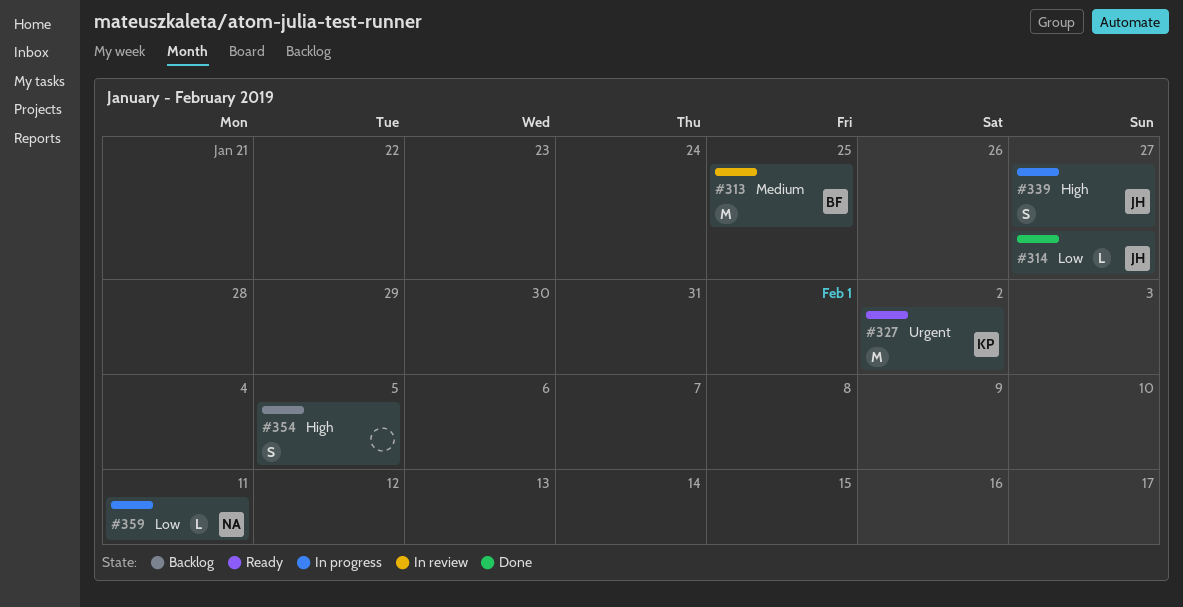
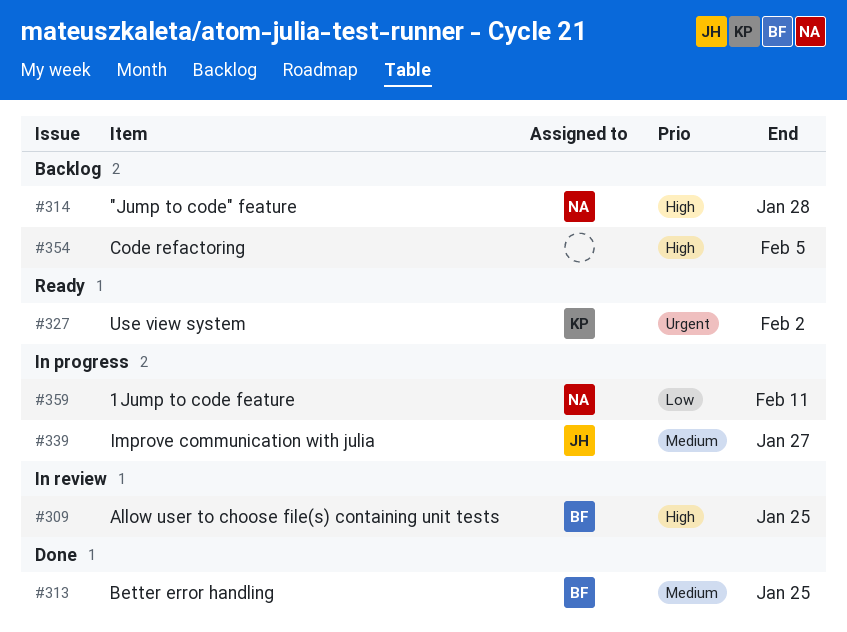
#309: none -> present
#313, status: In review -> Done
#314, status: Done -> Backlog
#314, owner: JH -> NA
#314, priority: Low -> High
#314, due: Jan 27 -> Jan 28
#339, priority: High -> Medium

